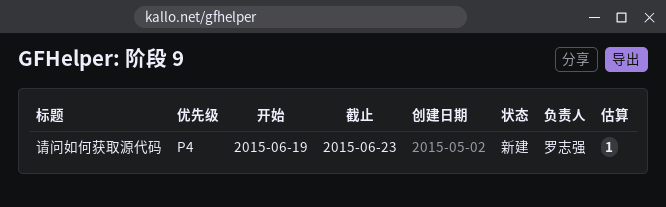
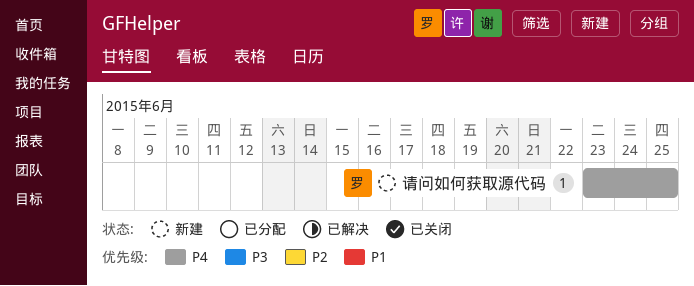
请问如何获取源代码, start: Jun 19 -> Jun 23
请问如何获取源代码, due: Jun 23 -> Jun 25

